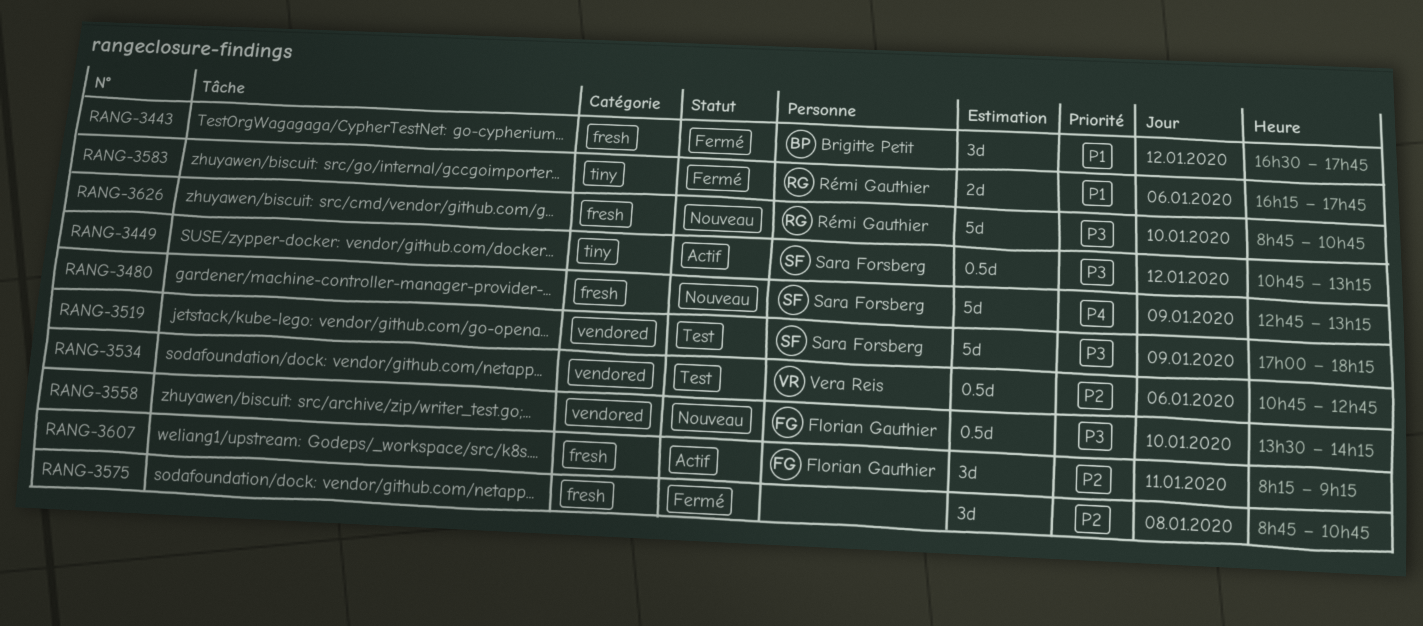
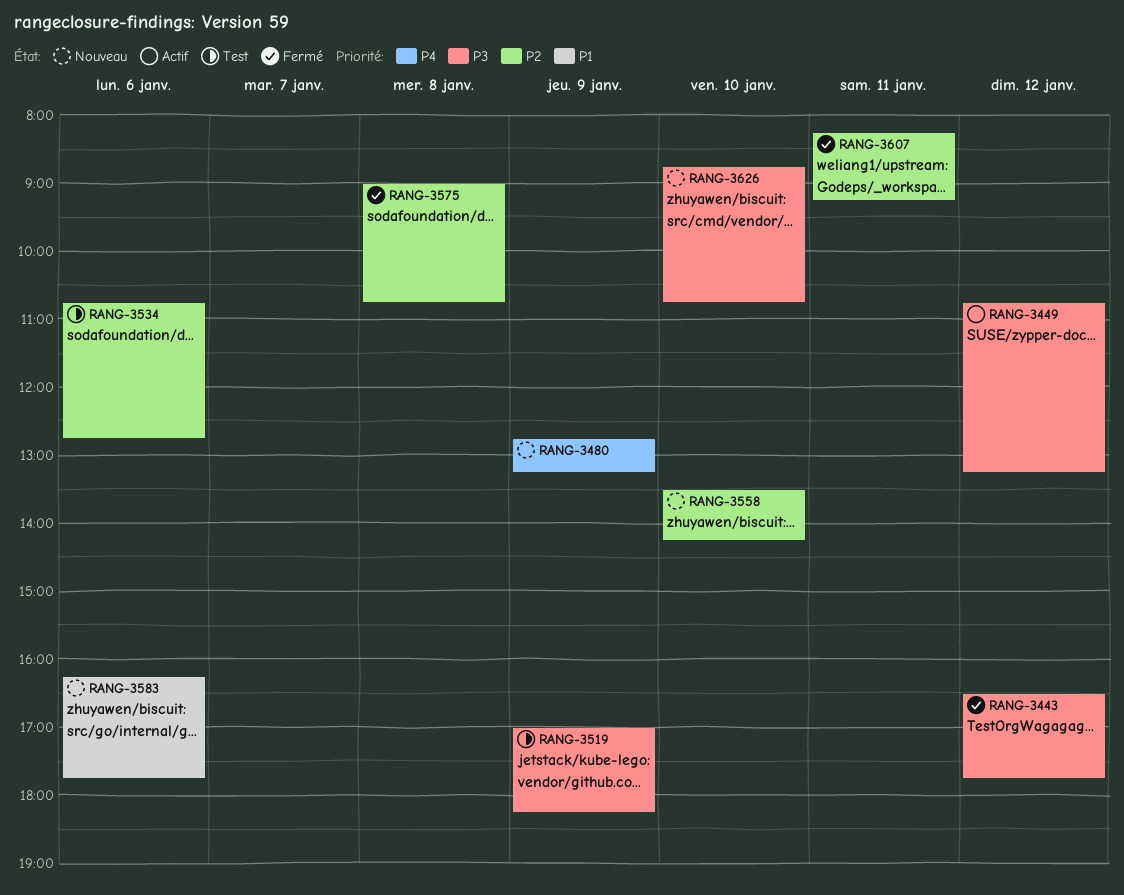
RANG-3443, priority: P1 -> P3
RANG-3558, priority: P3 -> P2
RANG-3575, begins: 08:45 -> 09:00
RANG-3583, status: Fermé -> Nouveau
RANG-3607, status: Actif -> Fermé

